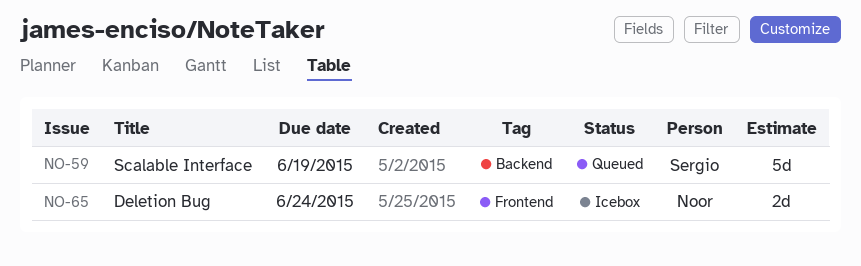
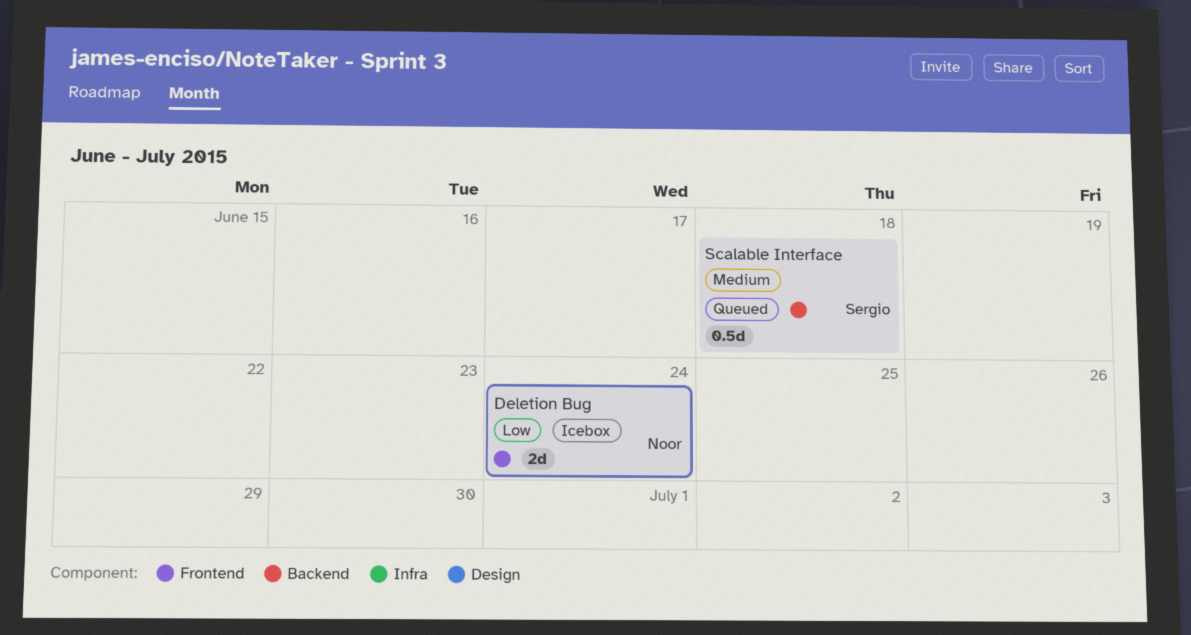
Scalable Interface, estimate: 5d -> 0.5d
Scalable Interface, due: Jun 19 -> Jun 18

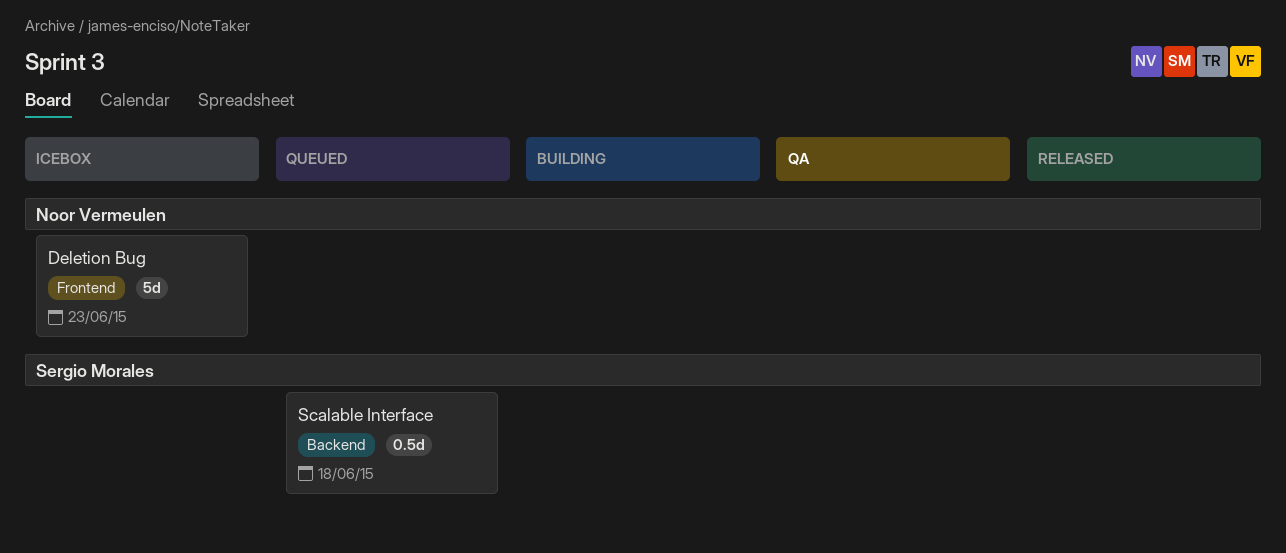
Deletion Bug, estimate: 2d -> 5d
Deletion Bug, due: Jun 24 -> Jun 23

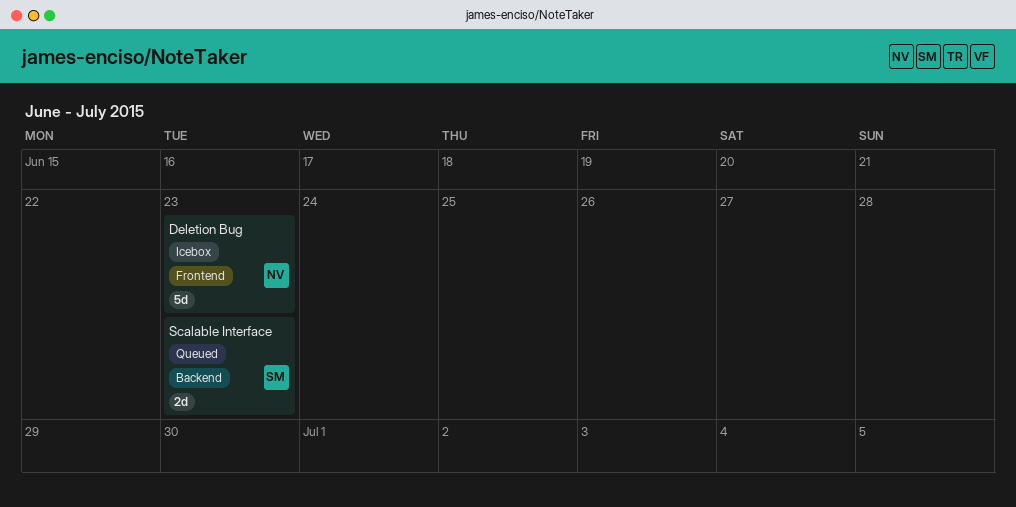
Scalable Interface, estimate: 0.5d -> 2d
Scalable Interface, due: Jun 18 -> Jun 23

